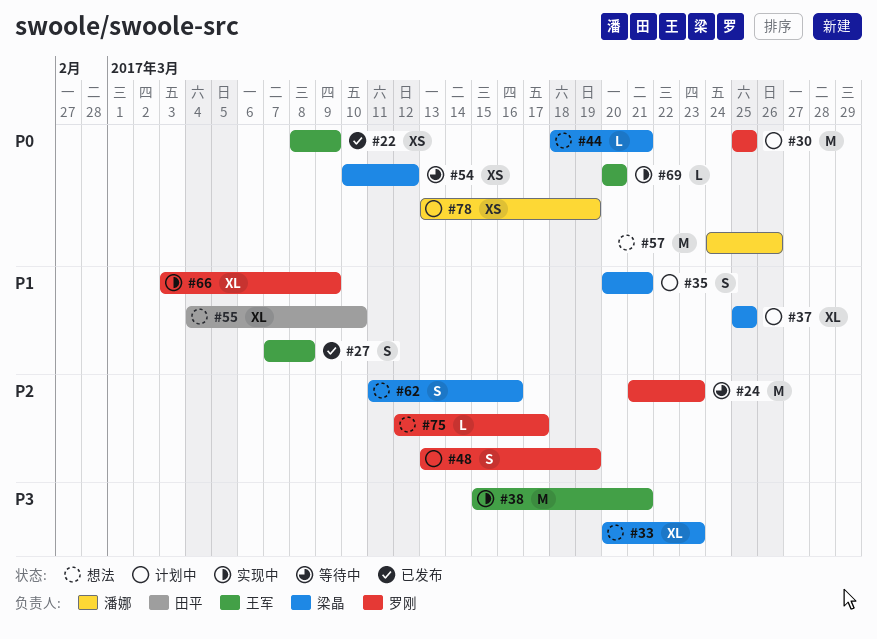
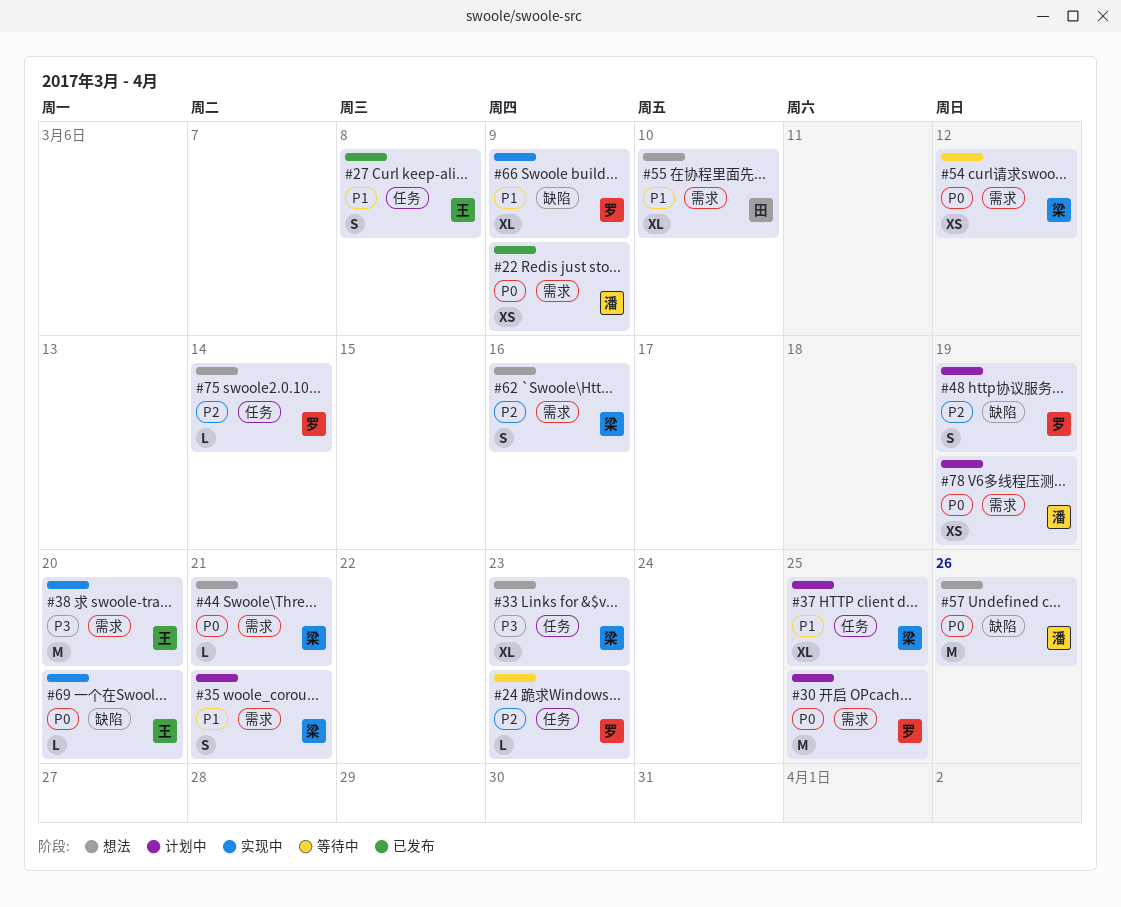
#22, owner: 王军 -> 潘娜
#24, estimate: M -> L
#38, due: Mar 21 -> Mar 20
#75, due: Mar 17 -> Mar 14

